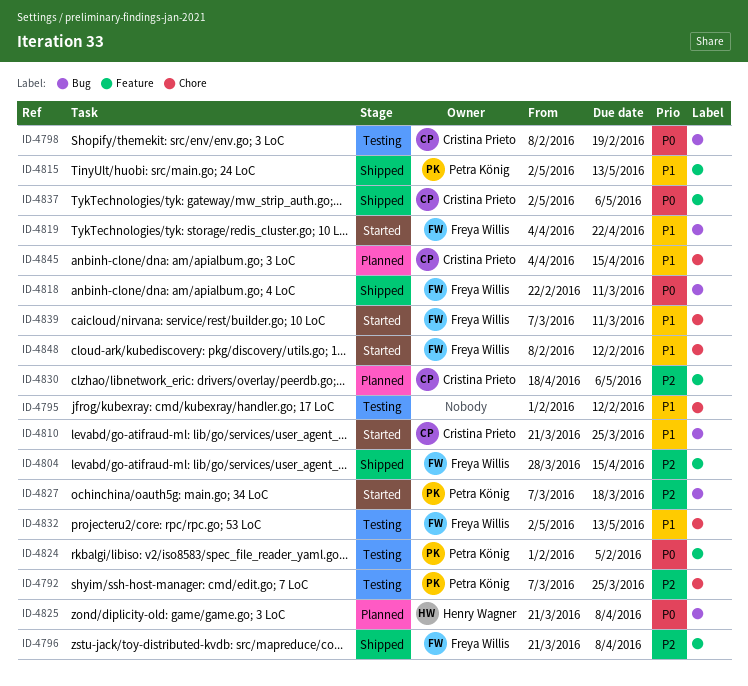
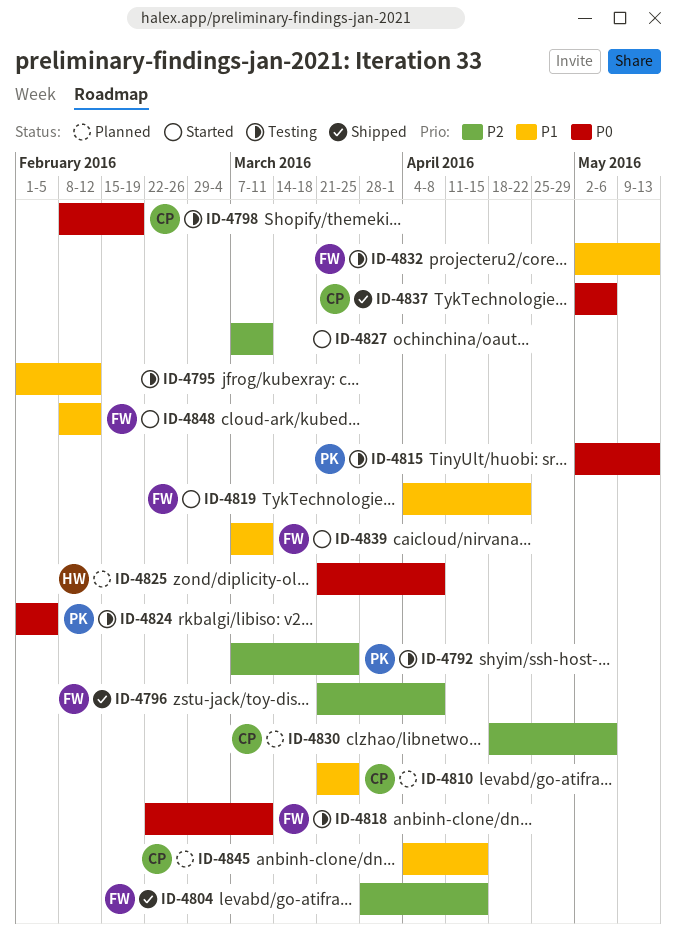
ID-4810, status: Started -> Planned
ID-4815, status: Shipped -> Testing
ID-4815, priority: P1 -> P0
ID-4818, status: Shipped -> Testing
ID-4827, owner: Petra König -> none
ID-4827, due: Mar 18 -> Mar 11

